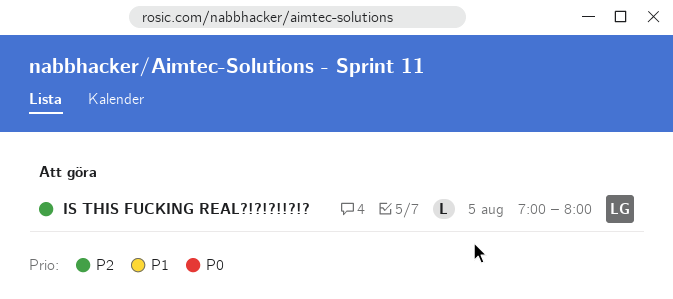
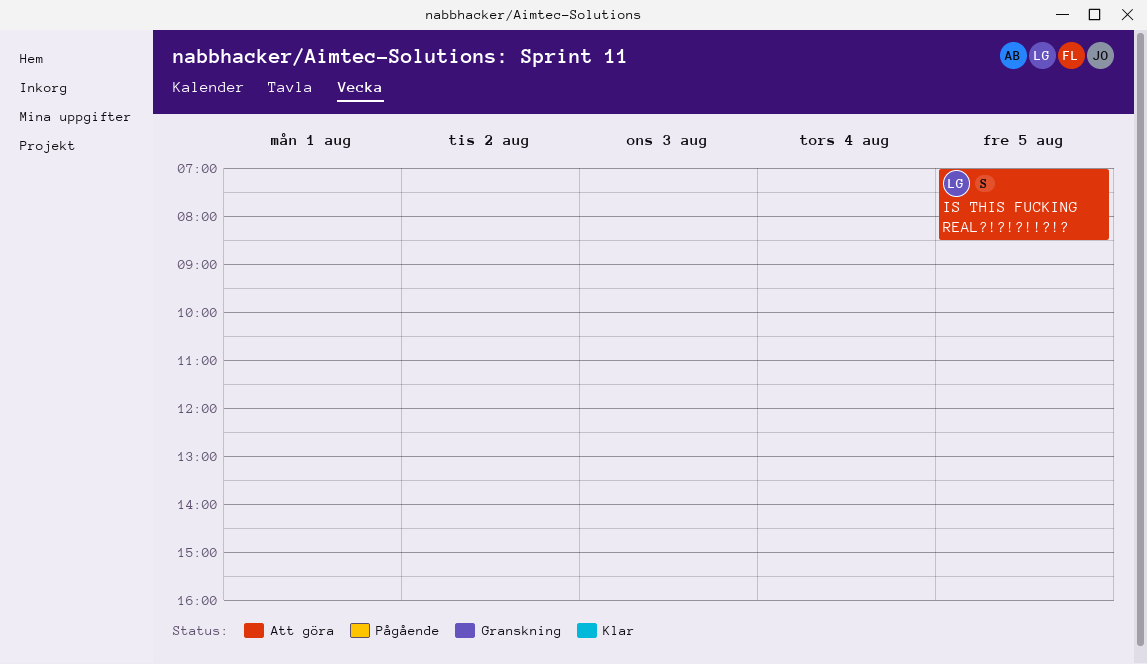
IS THIS FUCKING REAL?!?!?!!?!?, estimate: L -> S
IS THIS FUCKING REAL?!?!?!!?!?, ends: 08:00 -> 08:30

